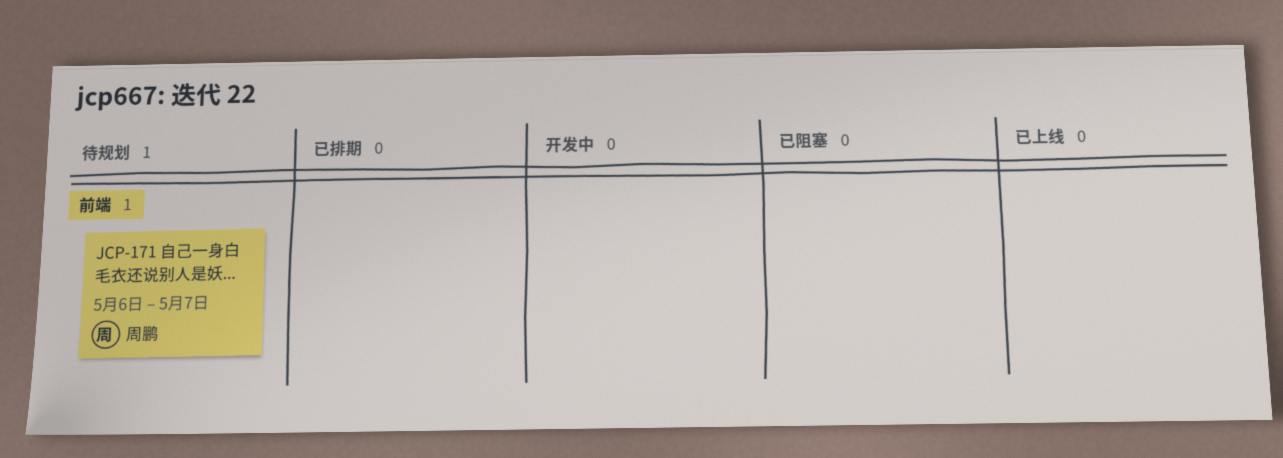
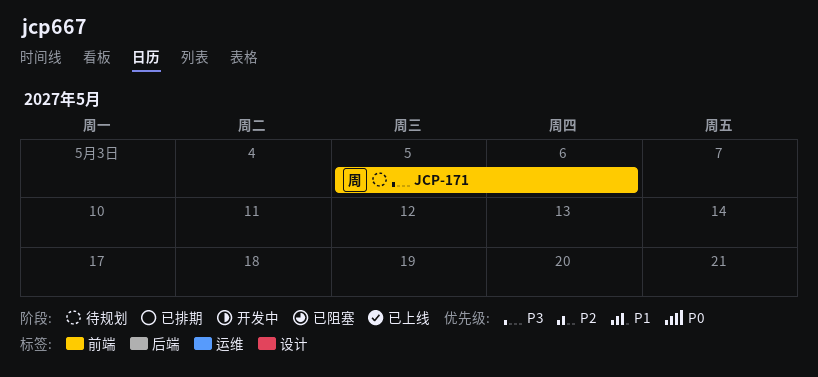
JCP-171, start: May 6 -> May 5
JCP-171, due: May 7 -> May 6

